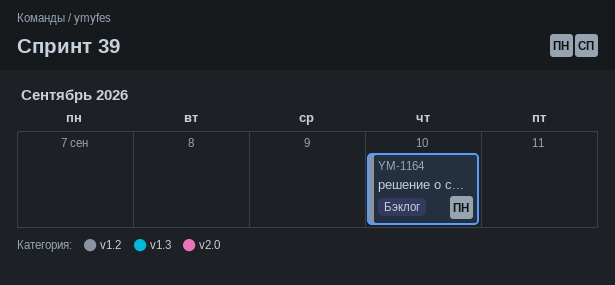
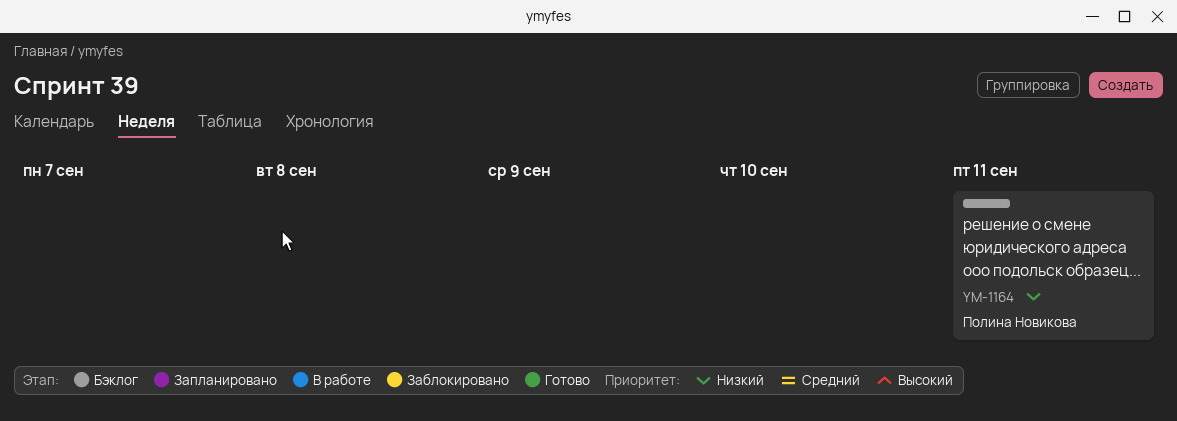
YM-1164, due: Sep 10 -> Sep 11

